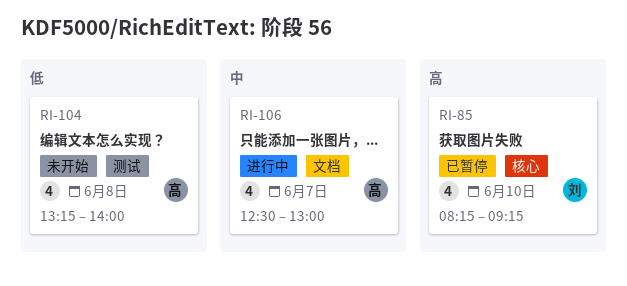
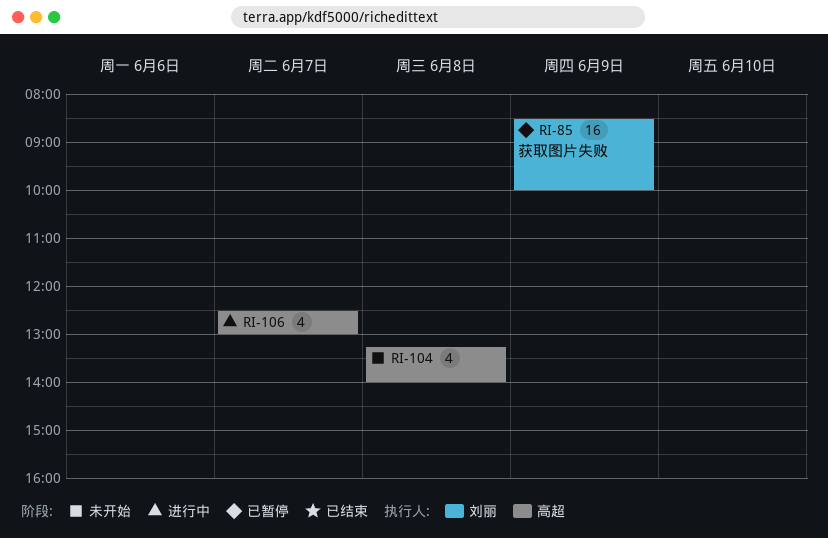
RI-85, estimate: 4 -> 16
RI-85, day: Jun 10 -> Jun 9
RI-85, begins: 08:15 -> 08:30
RI-85, ends: 09:15 -> 10:00

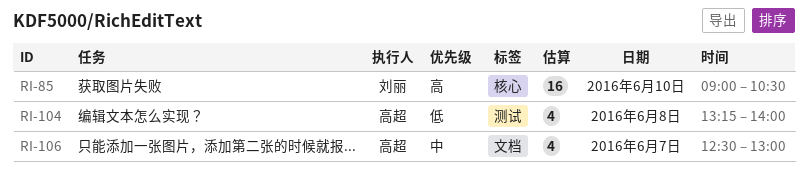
RI-85, day: Jun 9 -> Jun 10
RI-85, begins: 08:30 -> 09:00
RI-85, ends: 10:00 -> 10:30

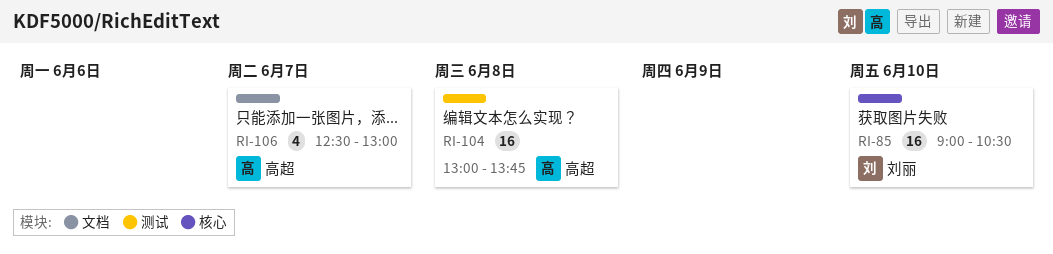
RI-104, estimate: 4 -> 16
RI-104, begins: 13:15 -> 13:00
RI-104, ends: 14:00 -> 13:45

